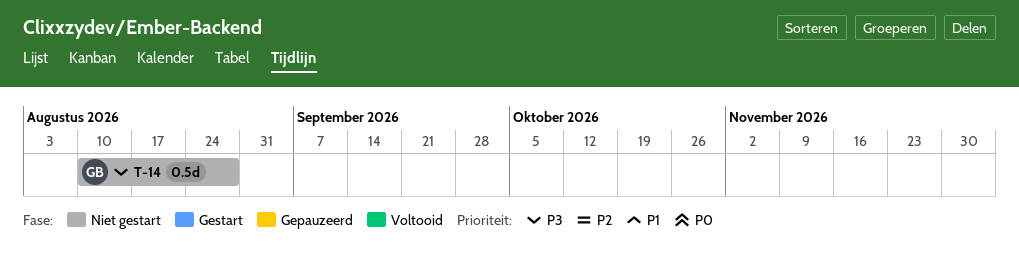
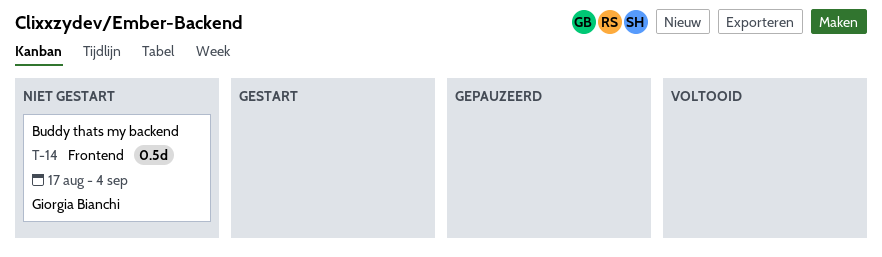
T-14, start: Aug 10 -> Aug 17
T-14, due: Aug 28 -> Sep 4

